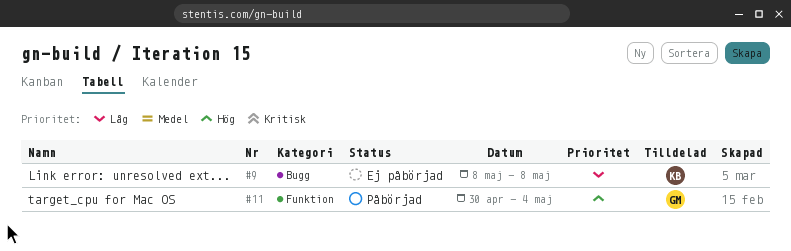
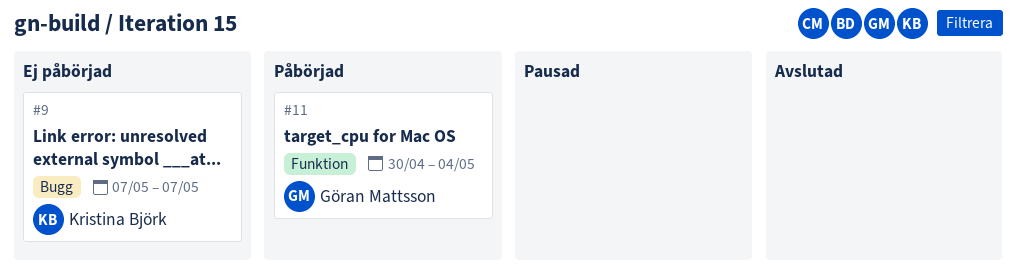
#9, start: May 8 -> May 7
#9, due: May 8 -> May 7

